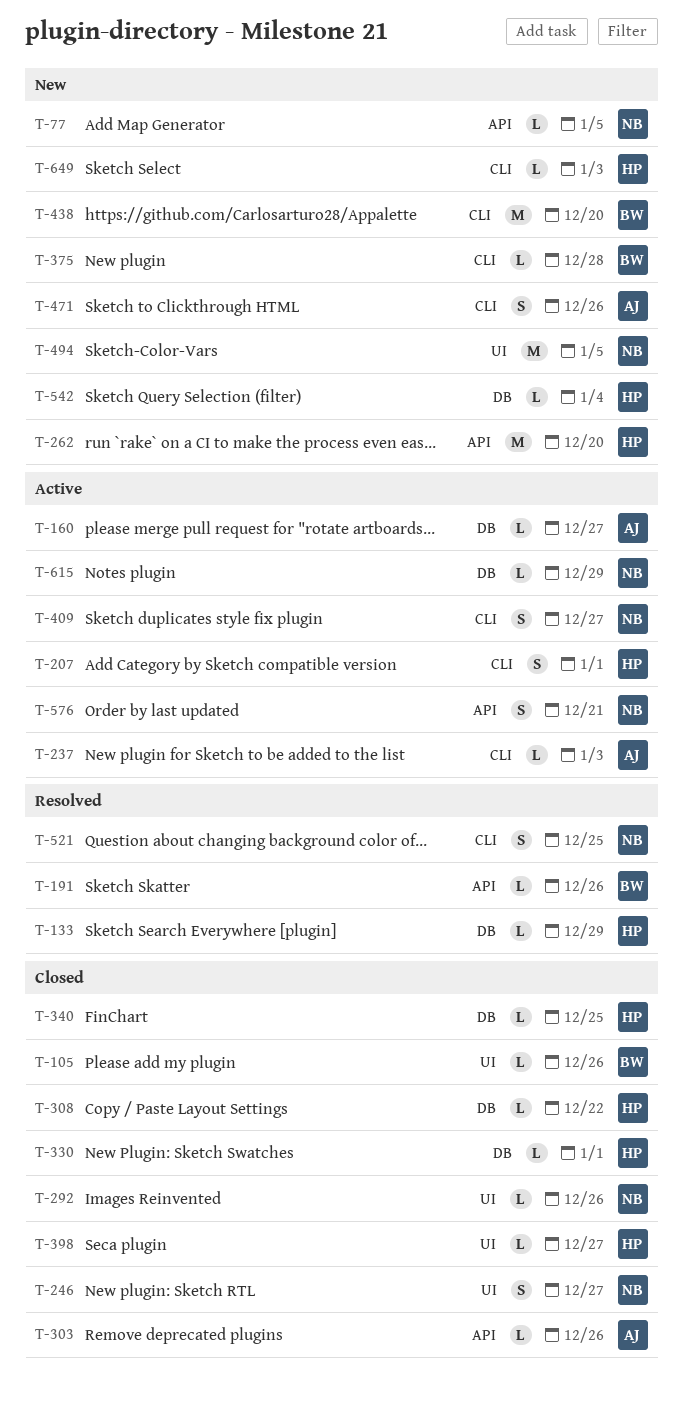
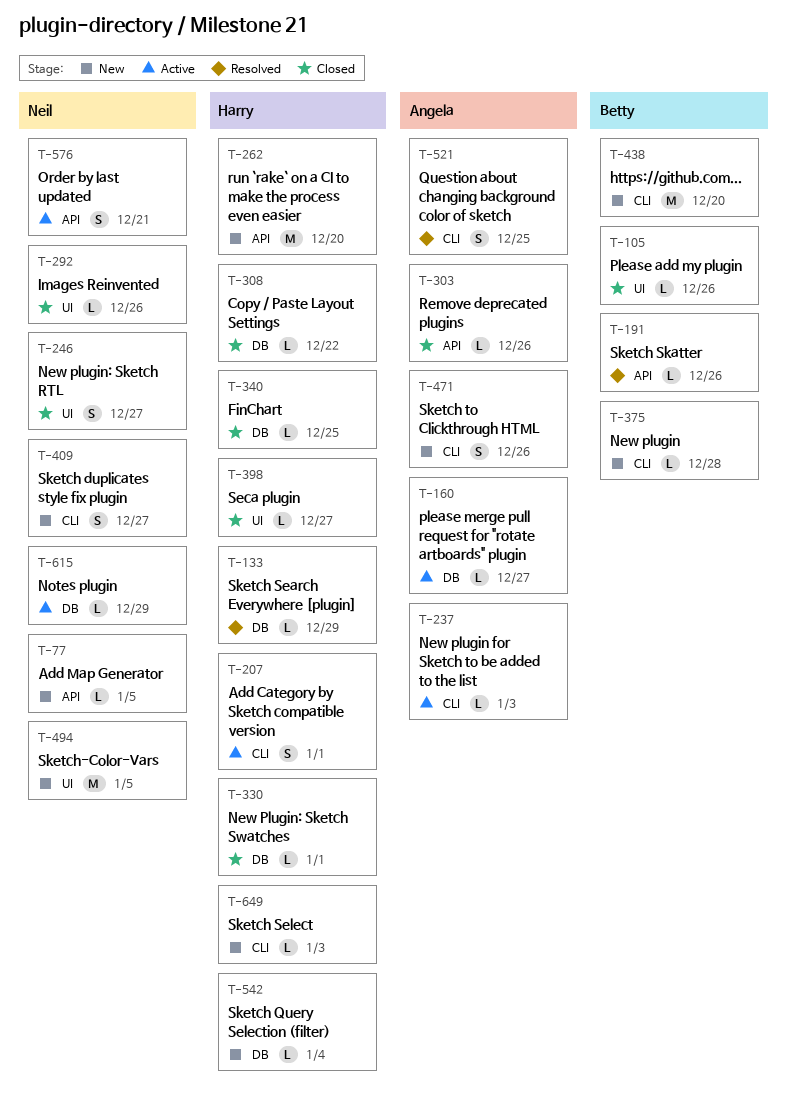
T-409, status: Active -> New
T-521, owner: Neil -> Angela

